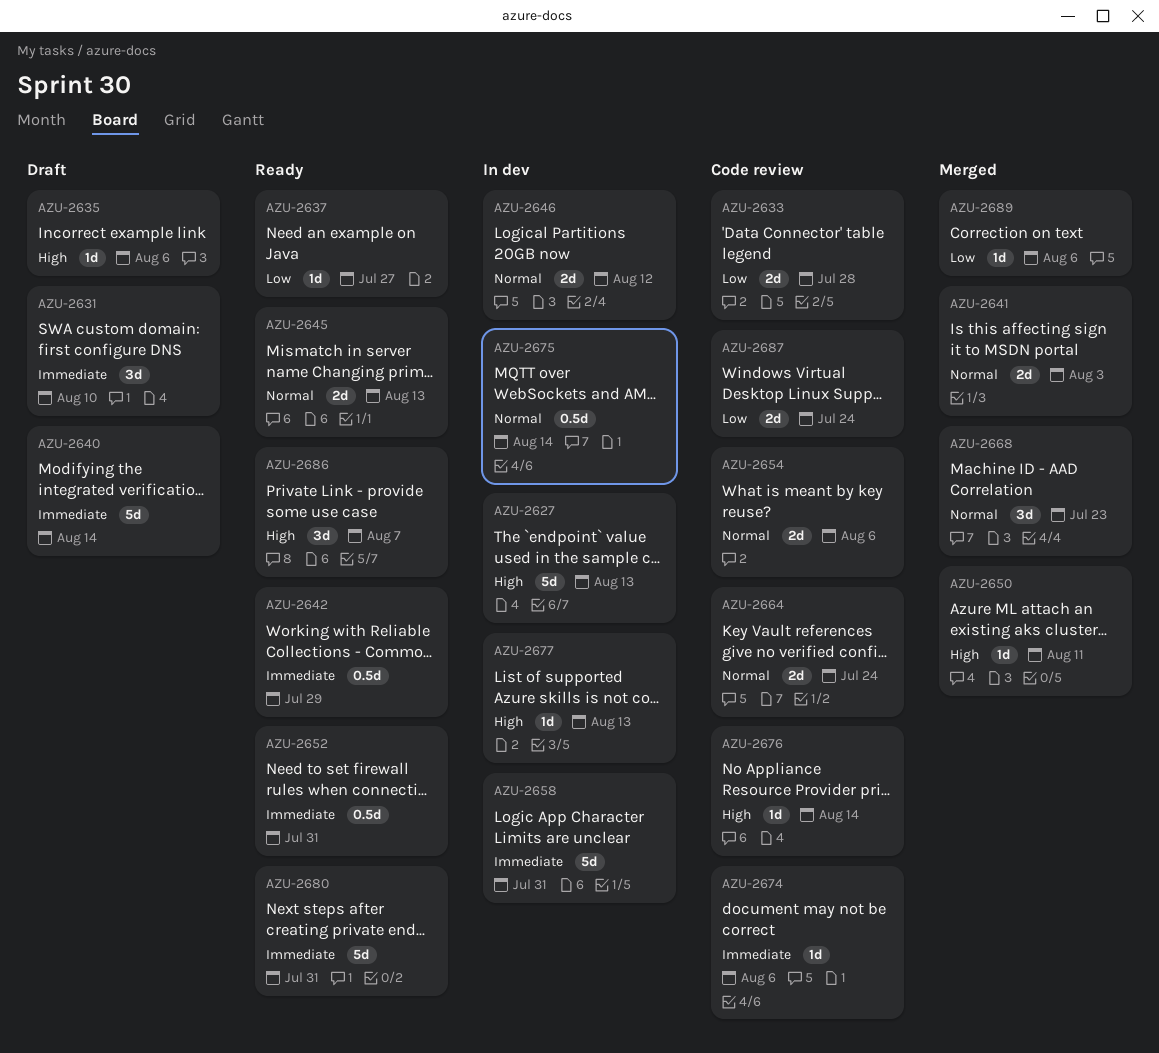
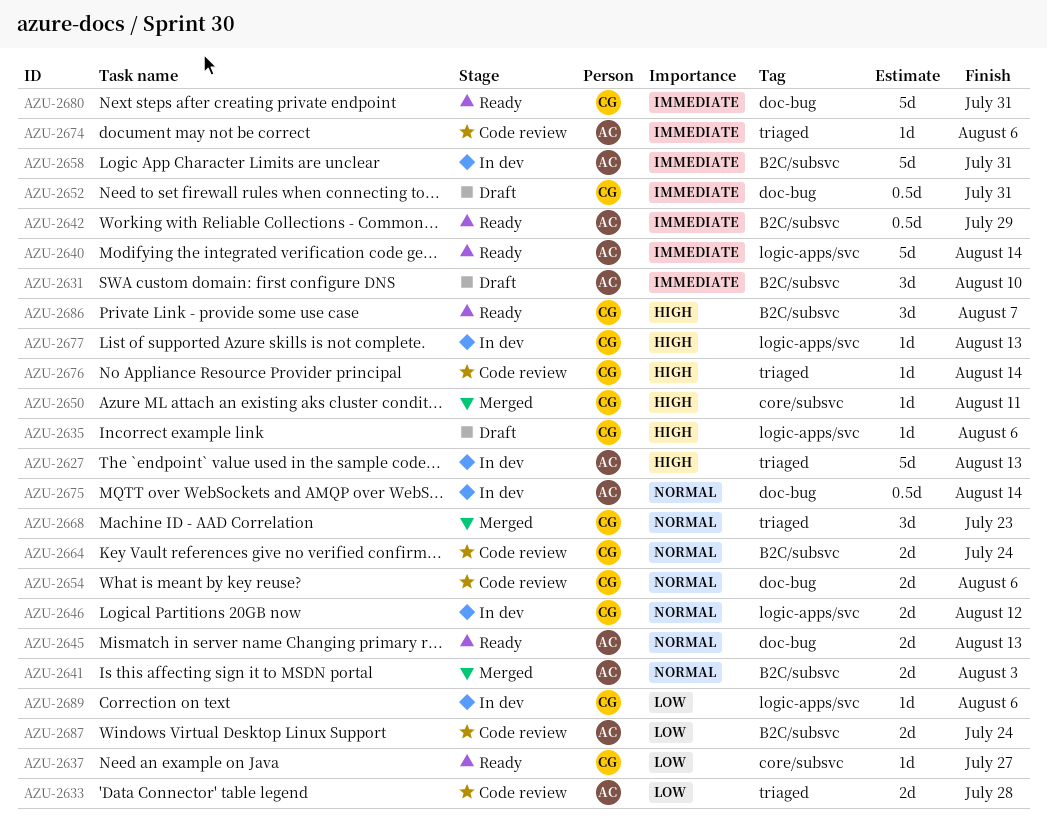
AZU-2640, status: Draft -> Ready
AZU-2652, status: Ready -> Draft
AZU-2689, status: Merged -> In dev

